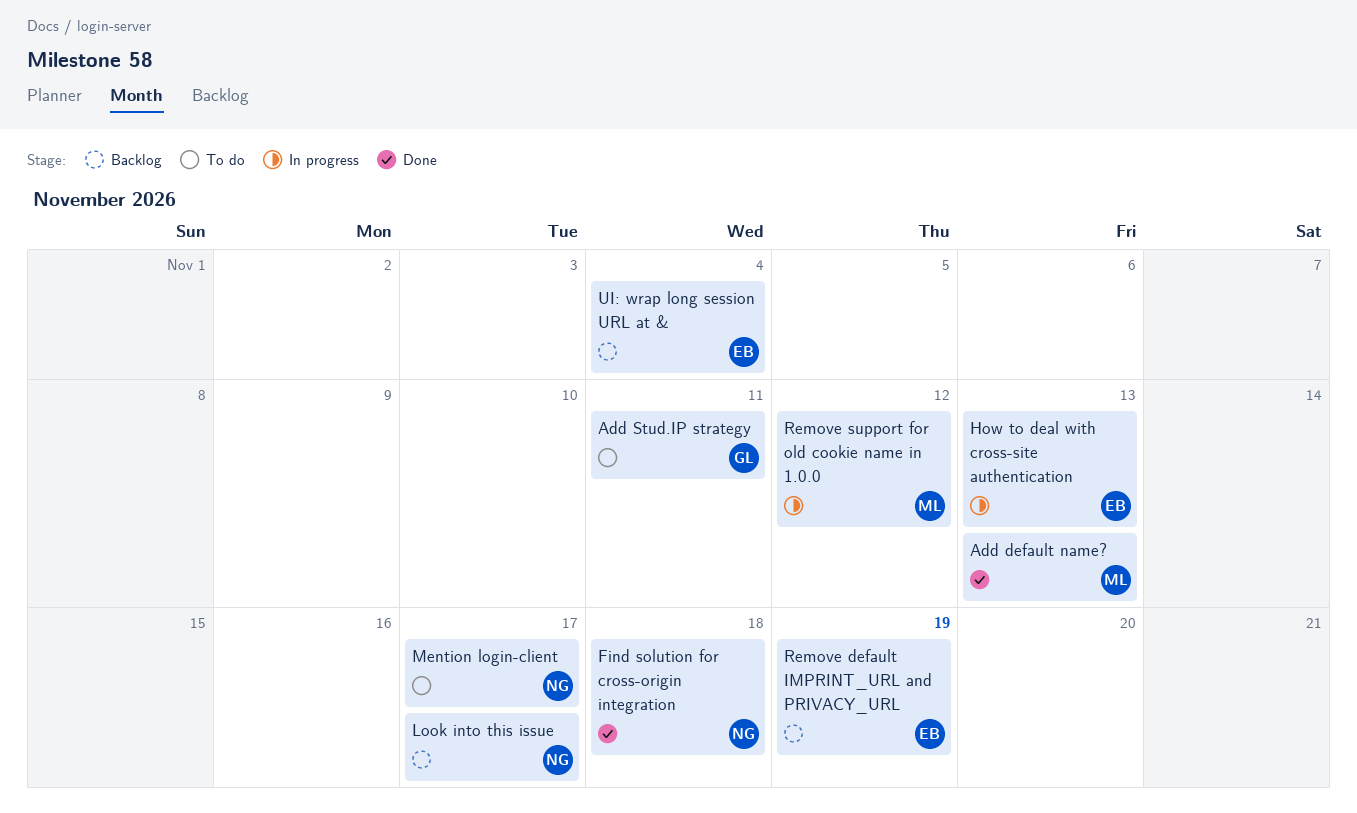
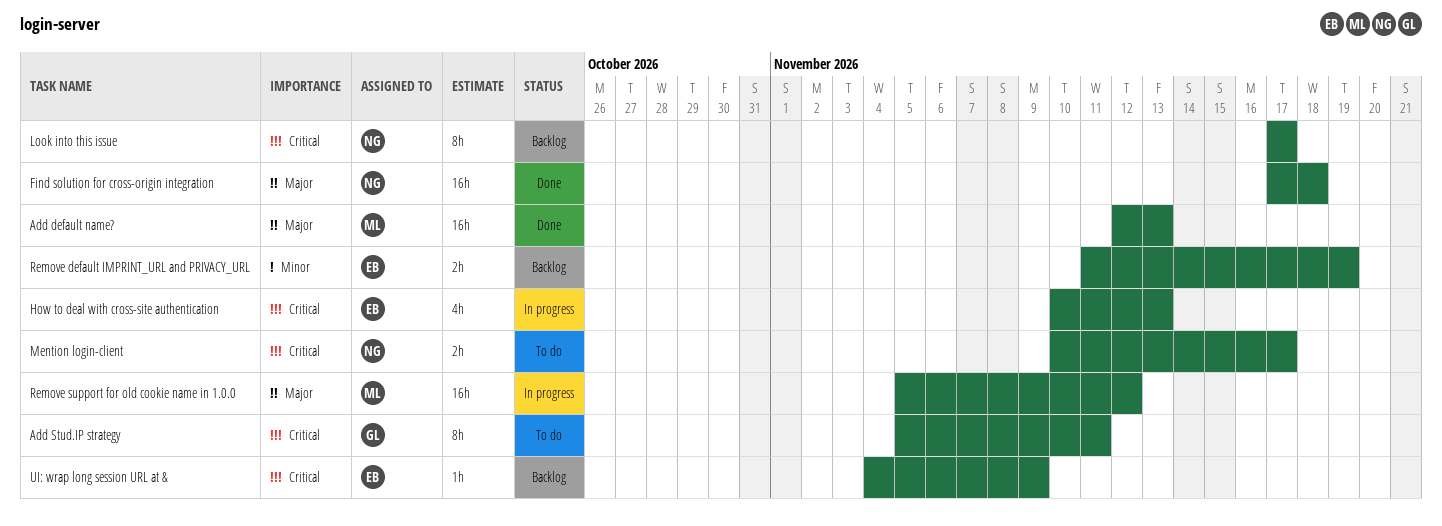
UI: wrap long session URL at &, due: Nov 4 -> Nov 9

